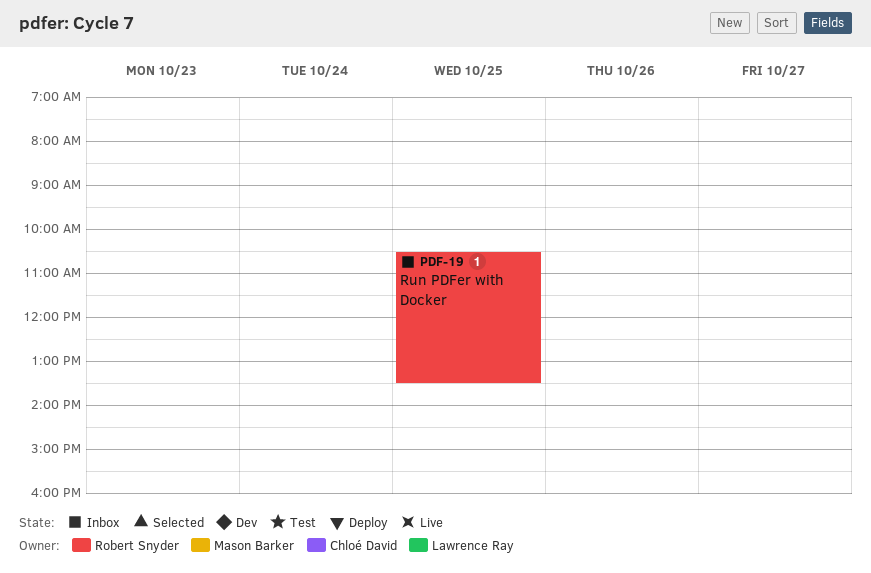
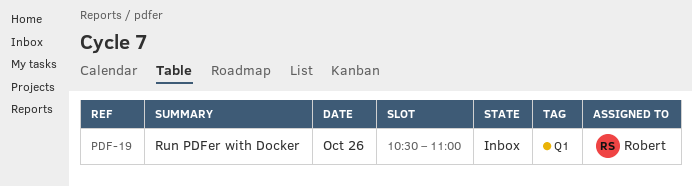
PDF-19, day: Oct 25 -> Oct 26
PDF-19, ends: 13:30 -> 11:00

